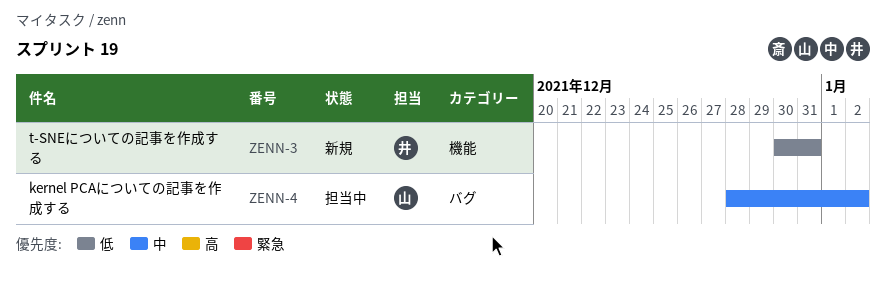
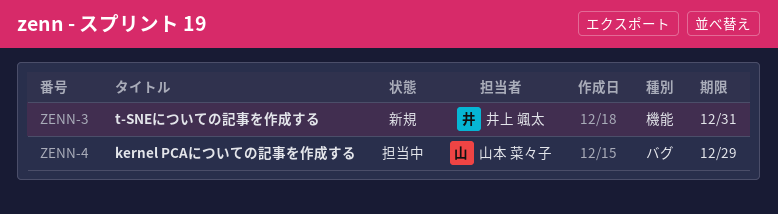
ZENN-4, due: Jan 2 -> Dec 29

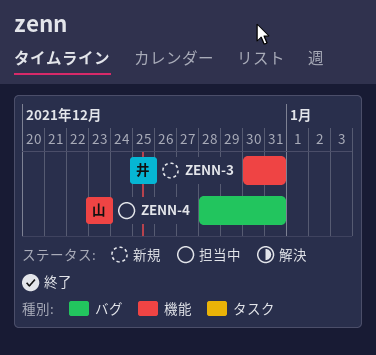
ZENN-4, due: Dec 29 -> Dec 31

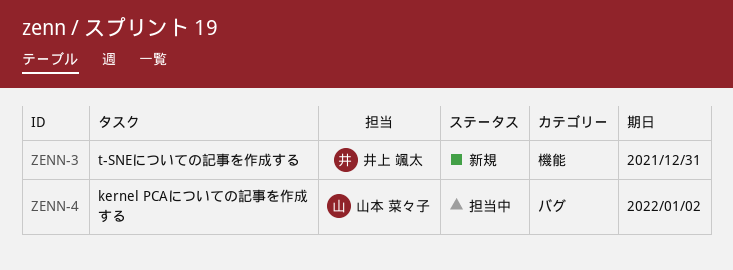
ZENN-4, due: Dec 31 -> Jan 2

